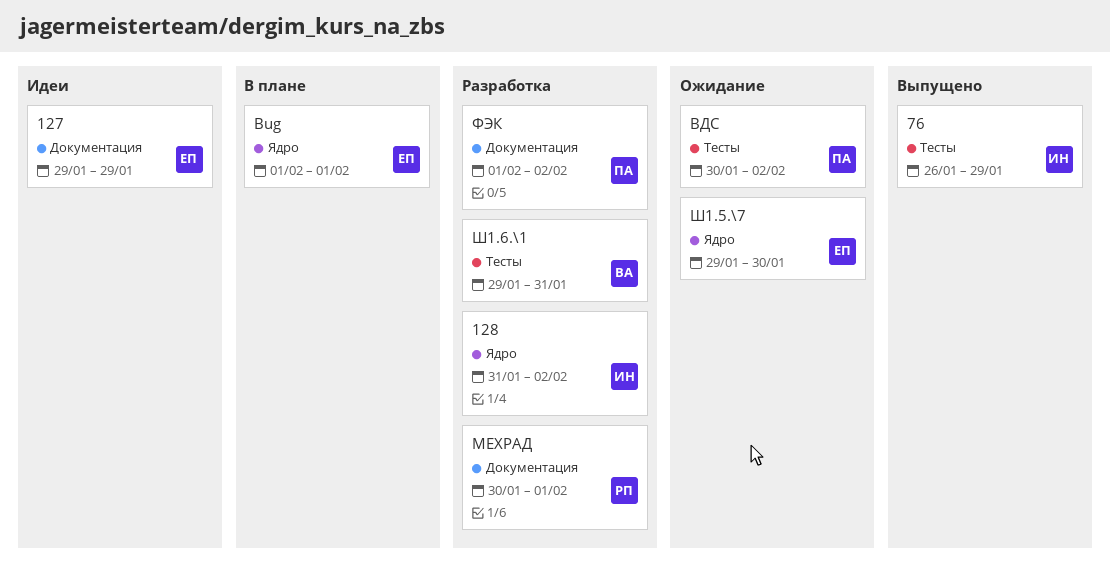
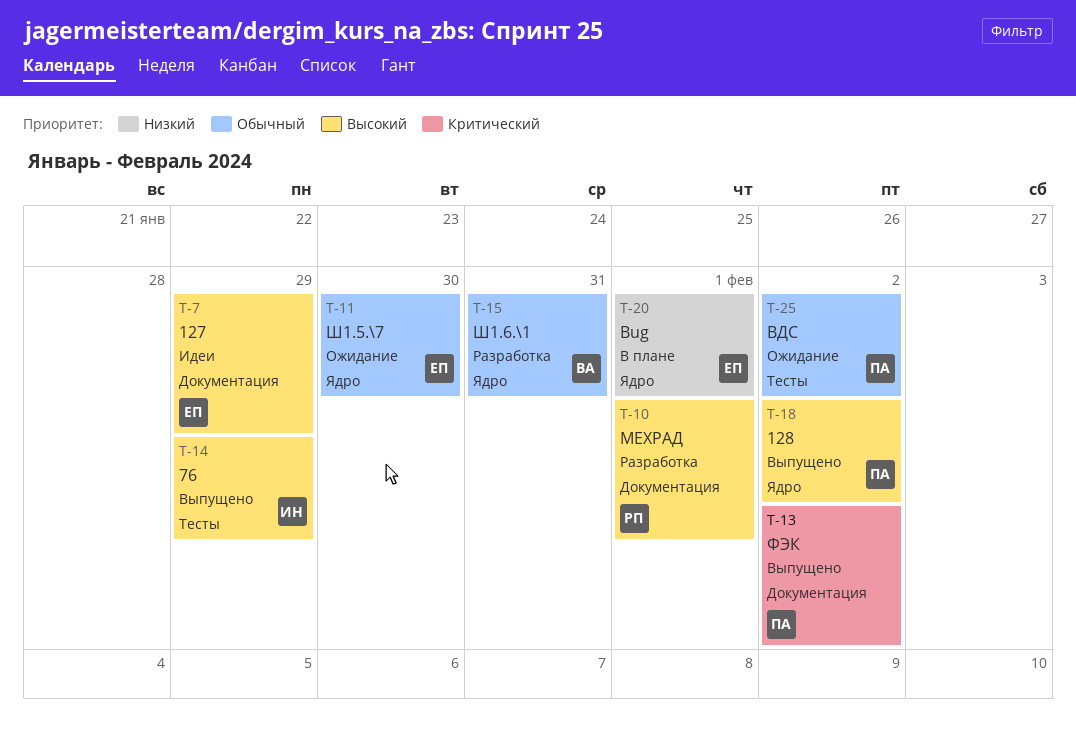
128, status: Разработка -> Выпущено
128, owner: ИН -> ПА
ФЭК, status: Разработка -> Выпущено
Ш1.6.\1, label: Тесты -> Ядро

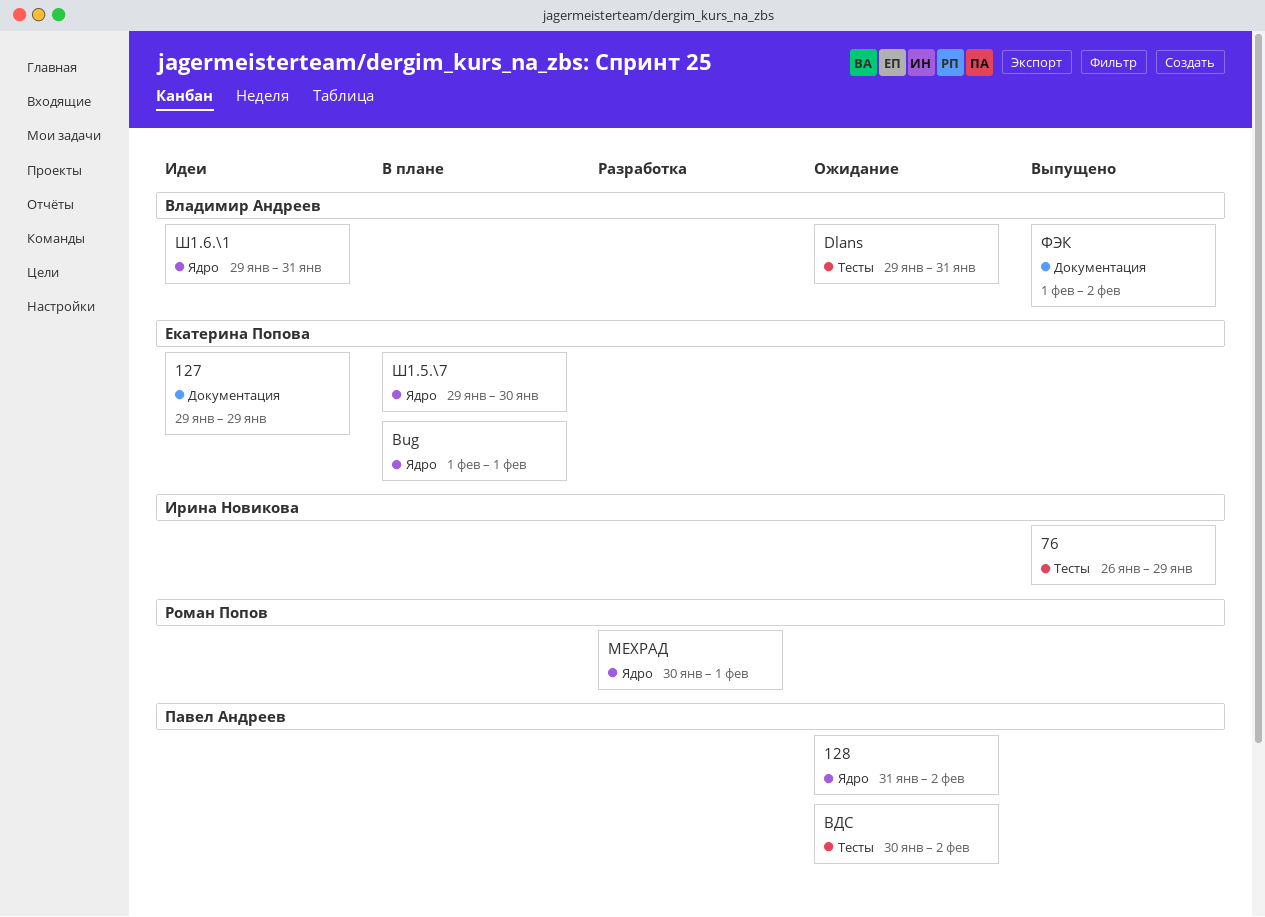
128, status: Выпущено -> Ожидание
Dlans: none -> present
МЕХРАД, label: Документация -> Ядро
ФЭК, owner: Павел Андреев -> Владимир Андреев
Ш1.5.\7, status: Ожидание -> В плане
Ш1.6.\1, status: Разработка -> Идеи

